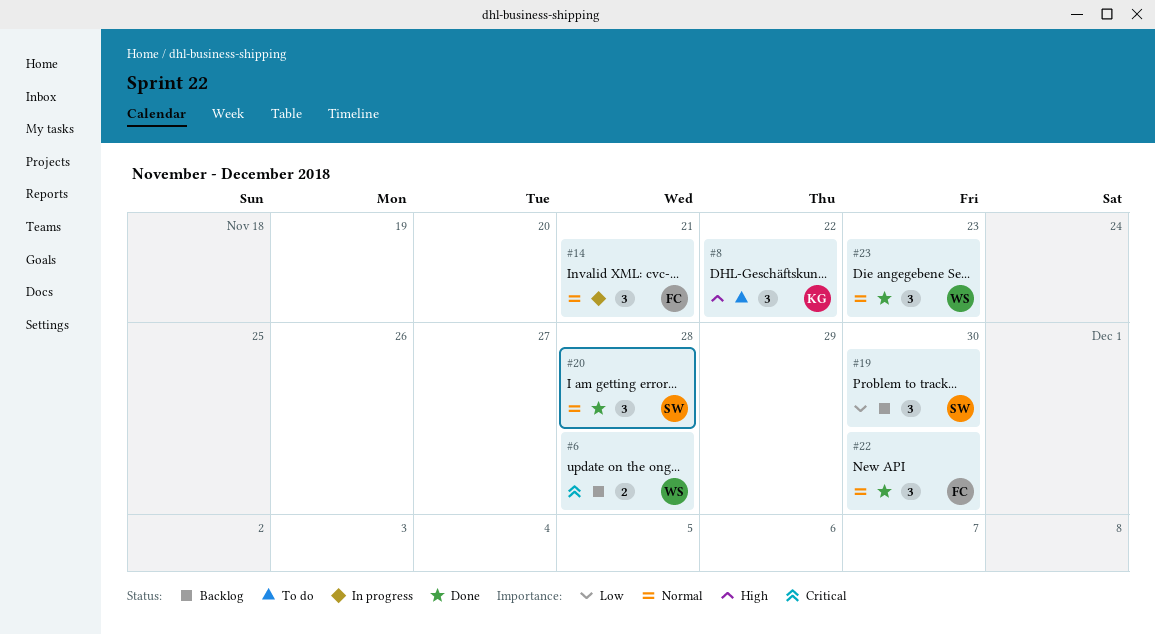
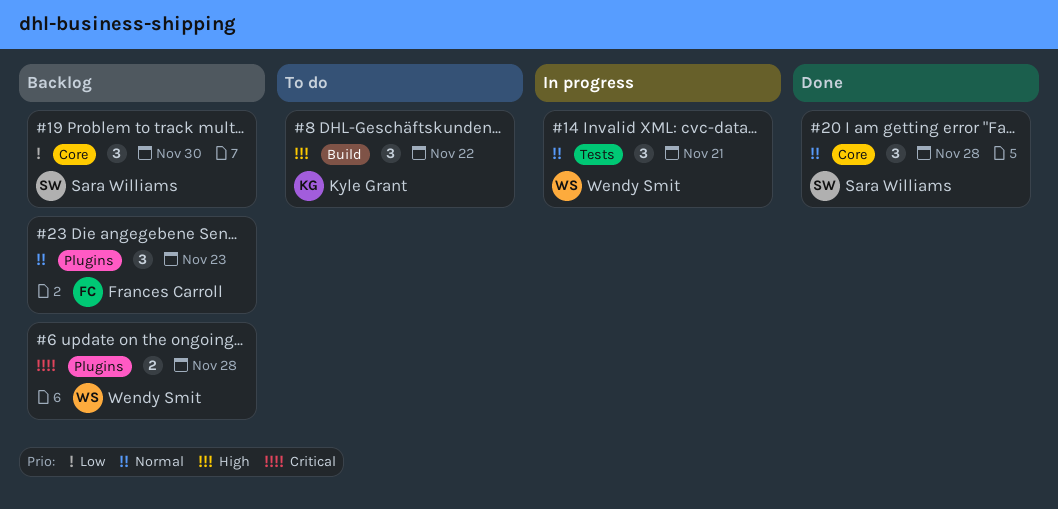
#14, owner: Frances Carroll -> Wendy Smit
#22: present -> none
#23, status: Done -> Backlog
#23, owner: Wendy Smit -> Frances Carroll

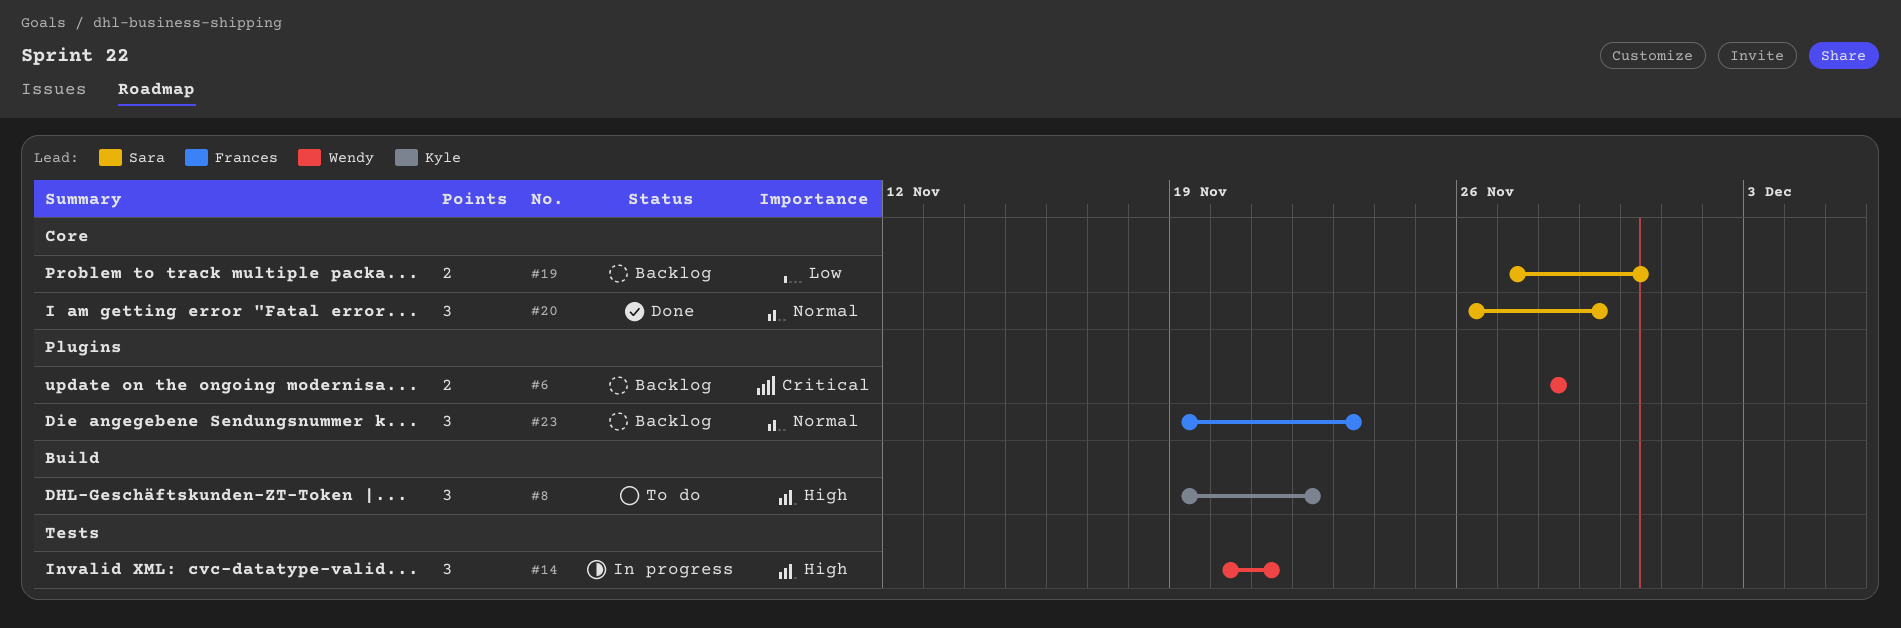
#14, priority: Normal -> High
#19, estimate: 3 -> 2
#20, due: Nov 28 -> Nov 29

